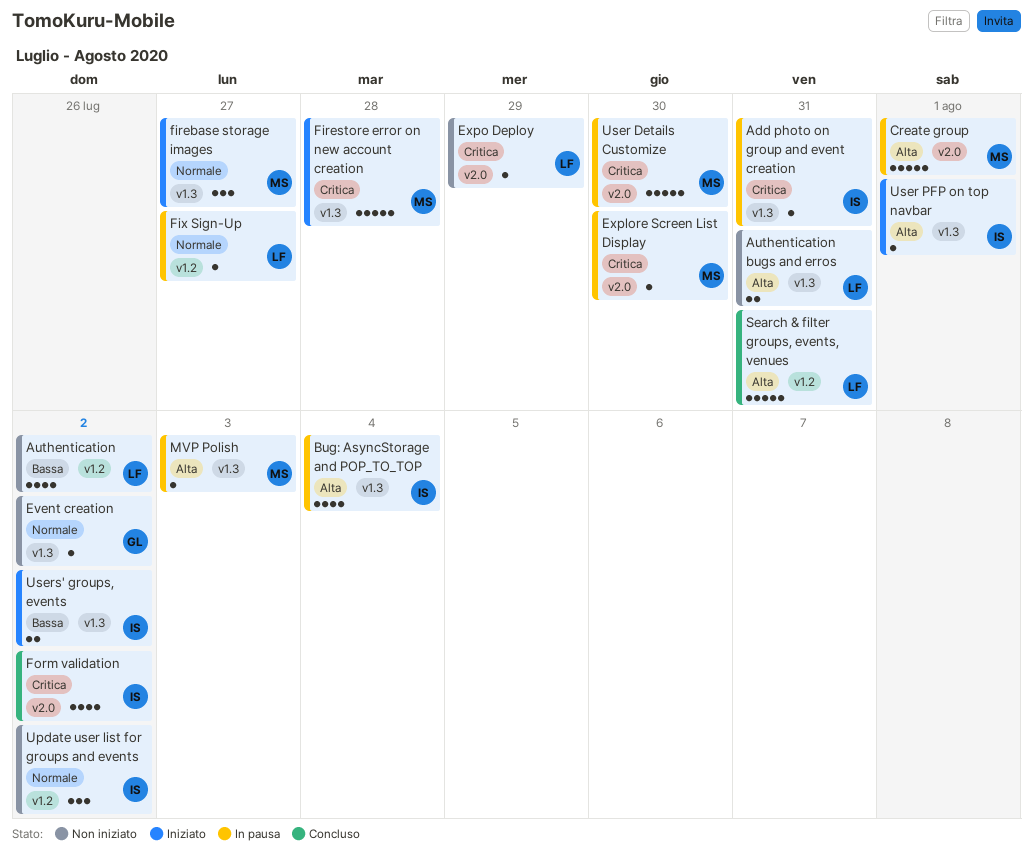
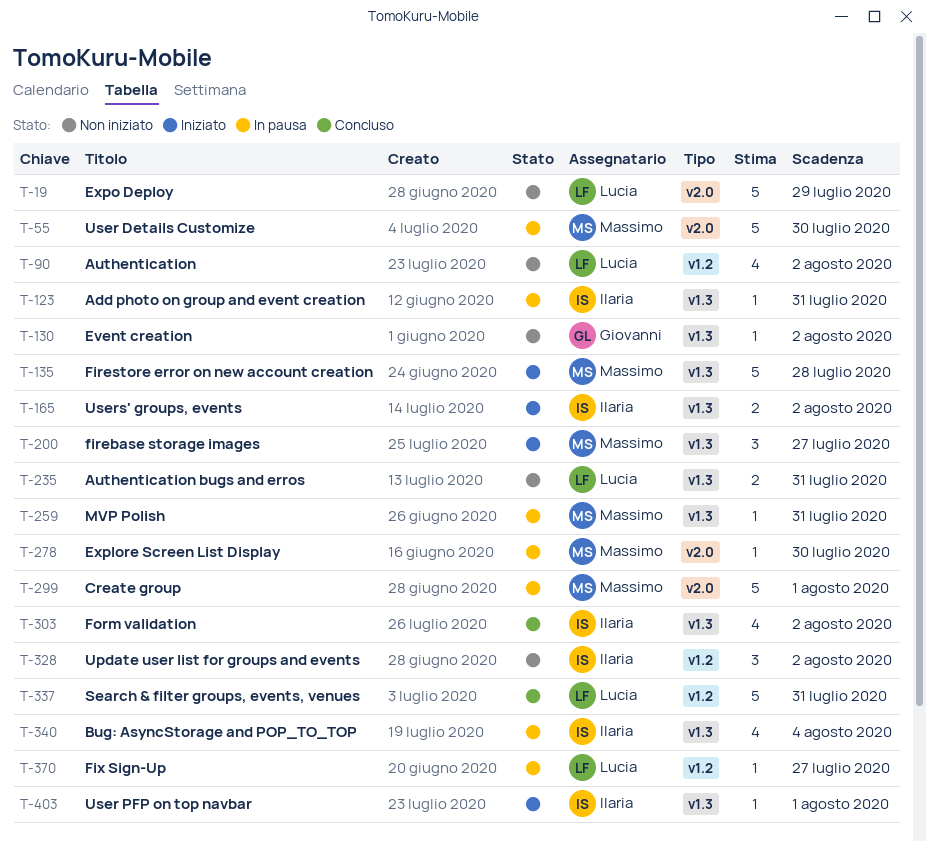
Expo Deploy, estimate: 1 -> 5
Form validation, label: v2.0 -> v1.3
MVP Polish, due: Aug 3 -> Jul 31

